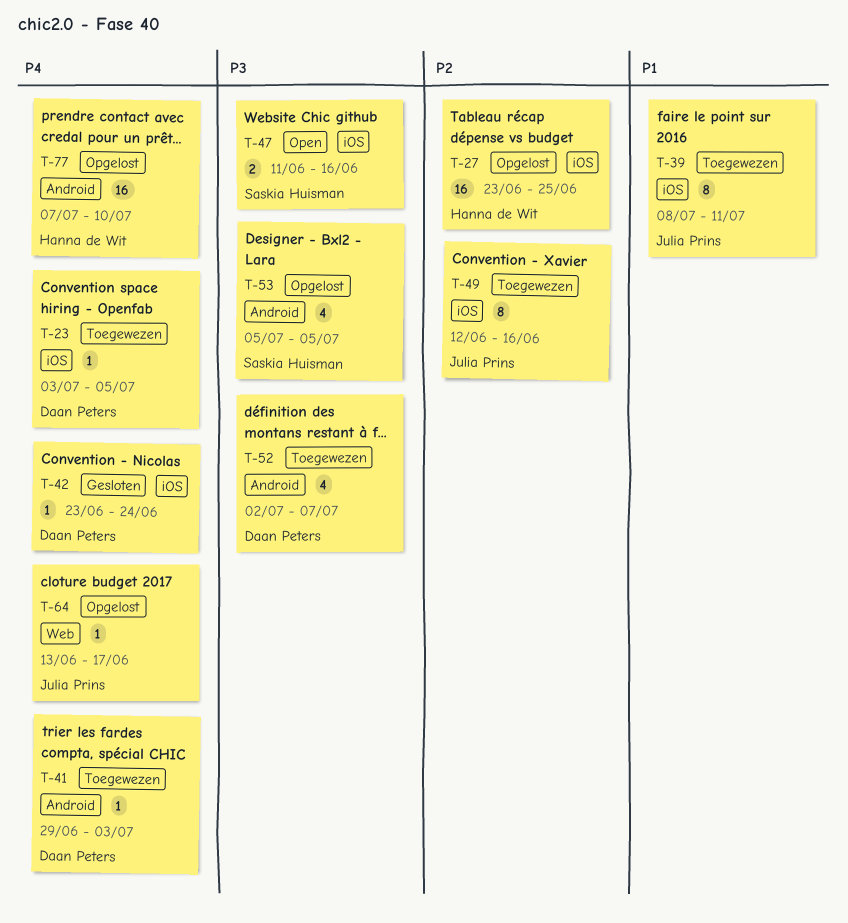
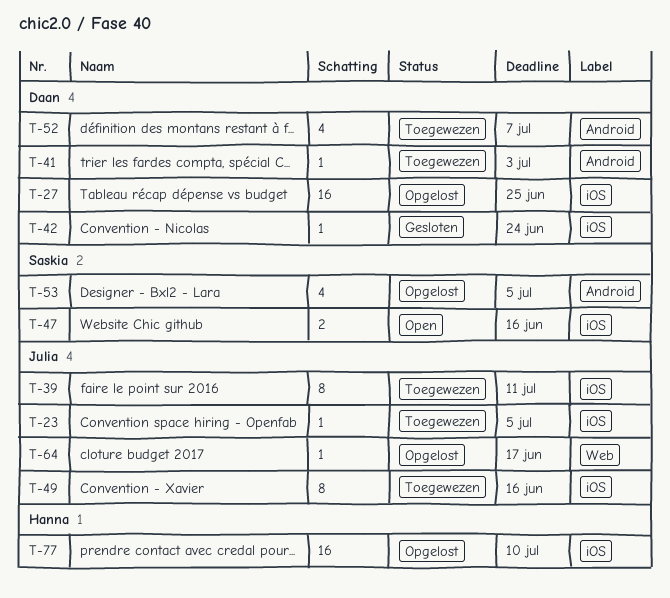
T-23, owner: Daan Peters -> Julia Prins
T-27, owner: Hanna de Wit -> Daan Peters
T-77, label: Android -> iOS

